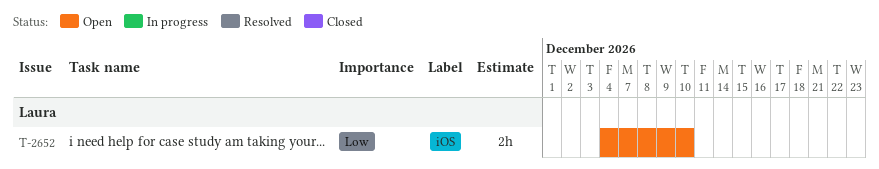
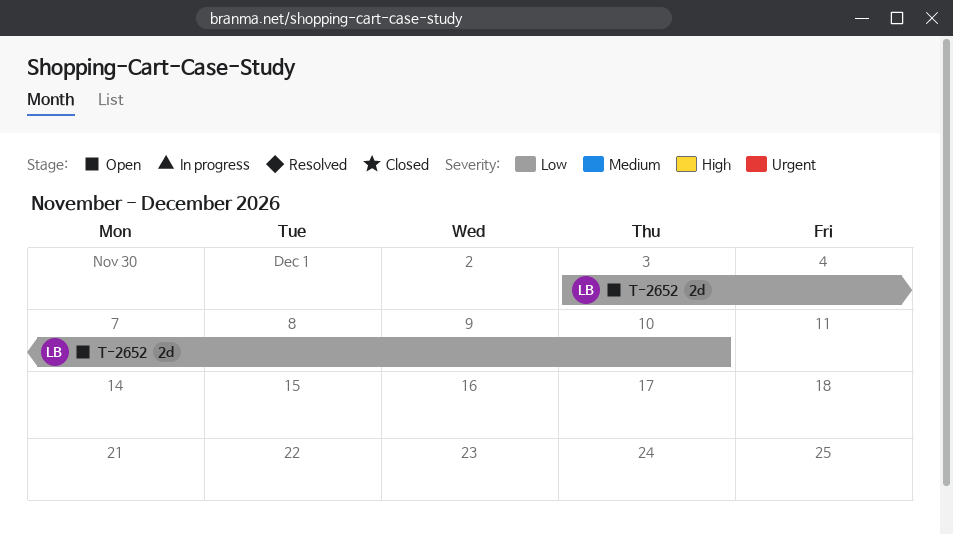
T-2652, estimate: 2h -> 2d
T-2652, start: Dec 4 -> Dec 3

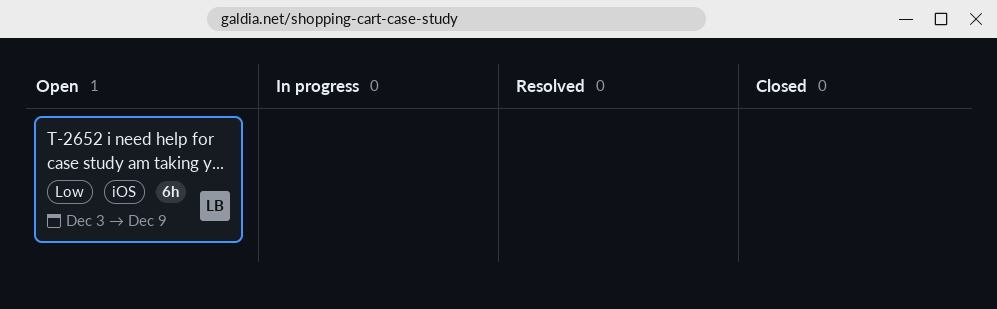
T-2652, estimate: 2d -> 6h
T-2652, due: Dec 10 -> Dec 9

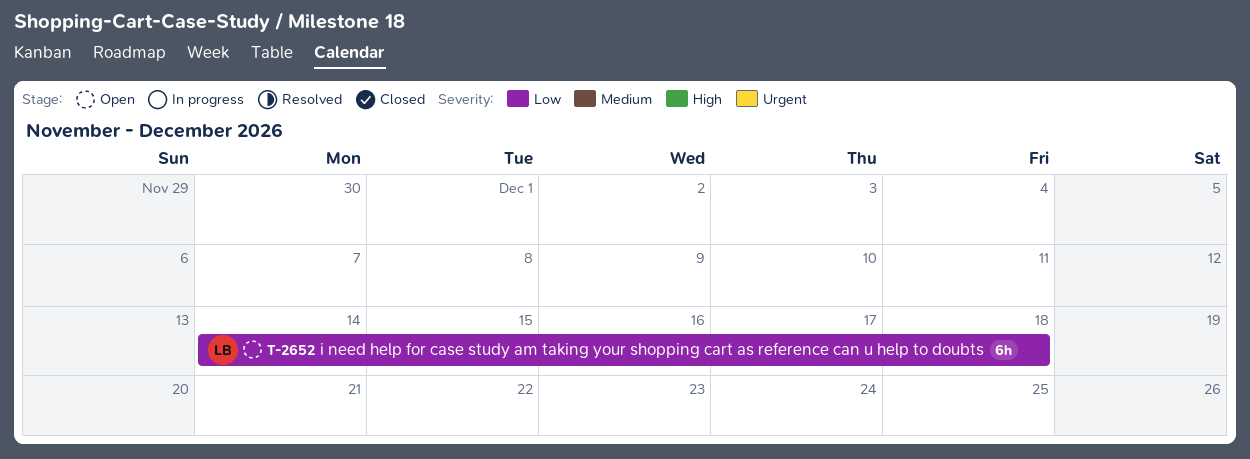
T-2652, start: Dec 3 -> Dec 14
T-2652, due: Dec 9 -> Dec 18

